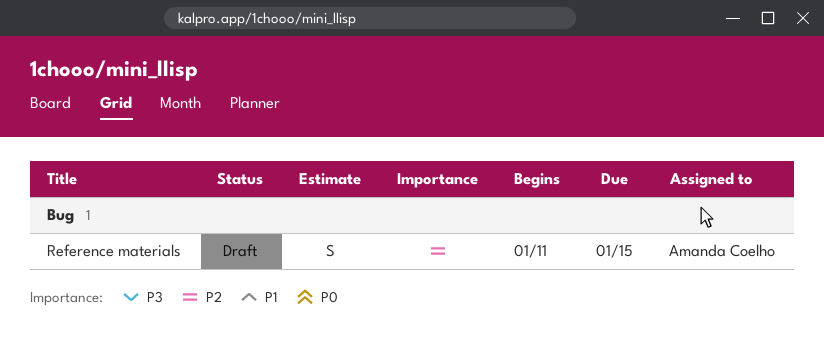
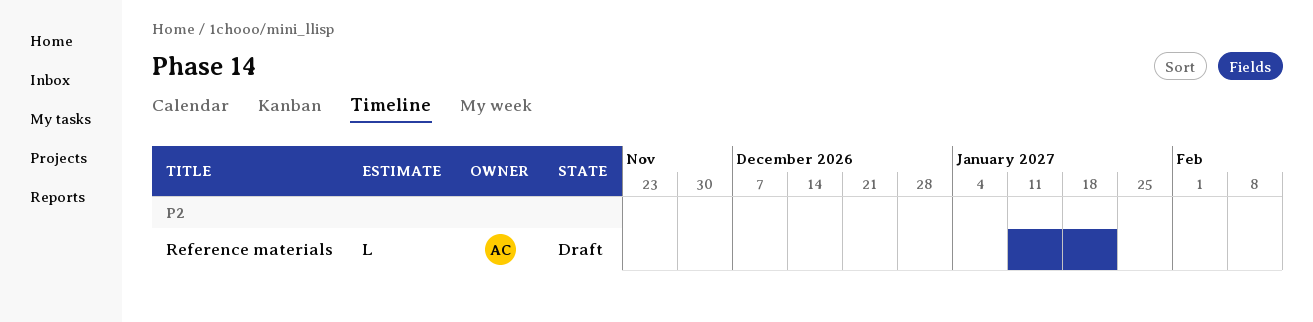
Reference materials, estimate: S -> L
Reference materials, due: Jan 15 -> Jan 22

